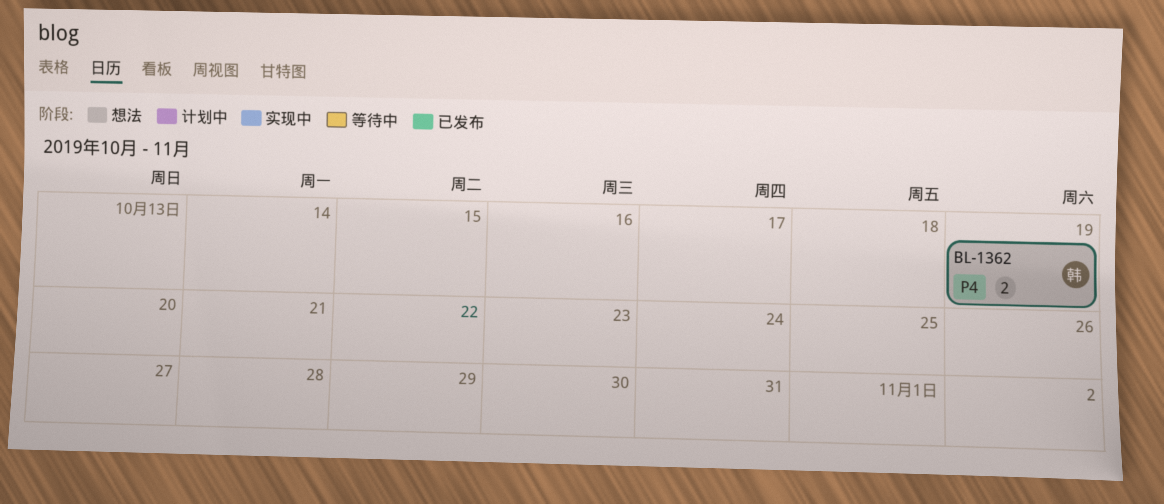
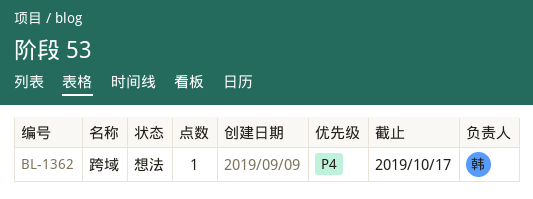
BL-1362, estimate: 2 -> 1
BL-1362, due: Oct 19 -> Oct 17

